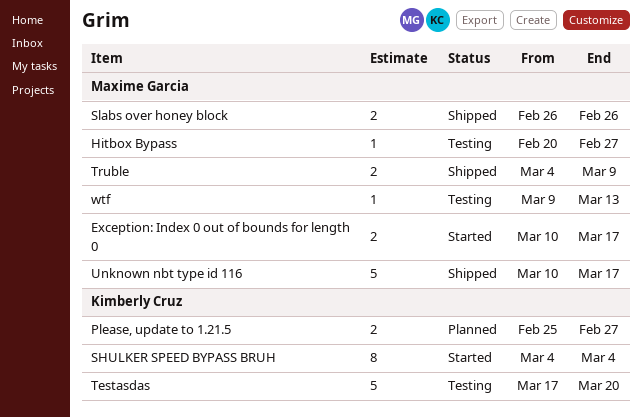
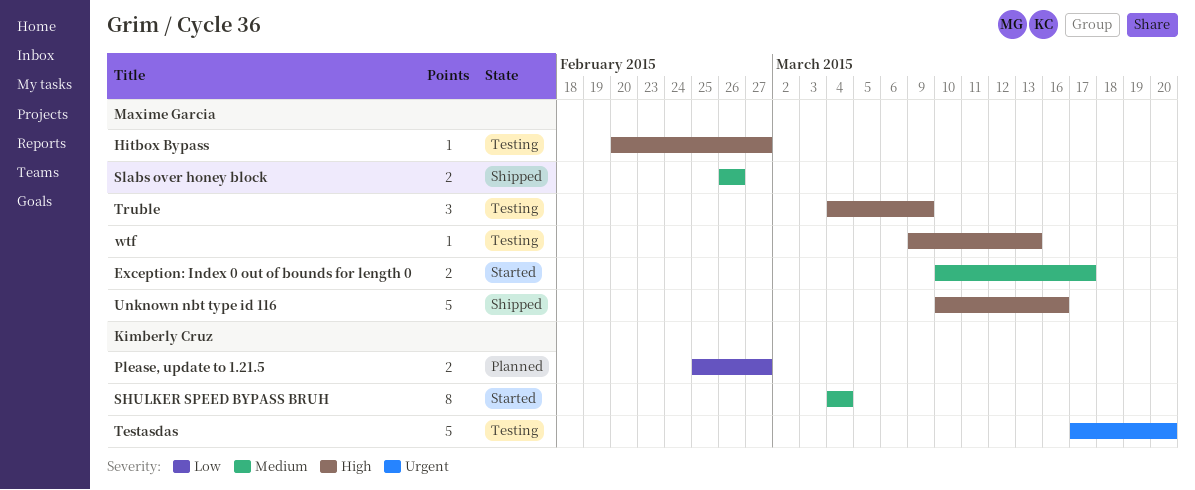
Truble, status: Shipped -> Testing
Truble, estimate: 2 -> 3
Unknown nbt type id 116, due: Mar 17 -> Mar 16

